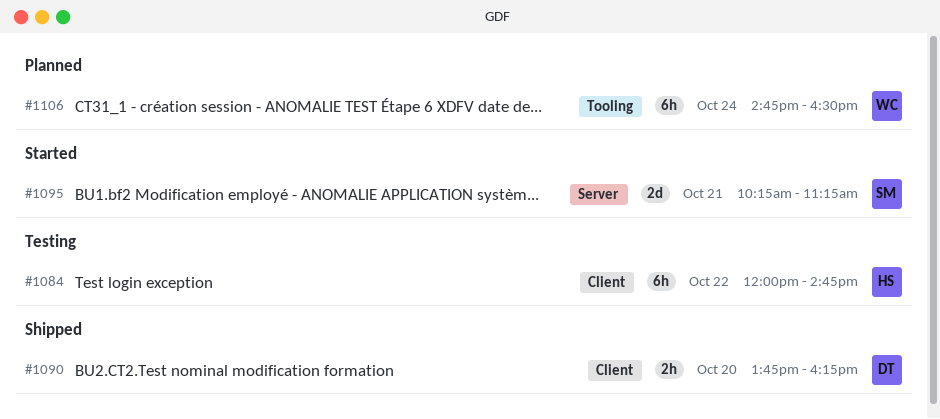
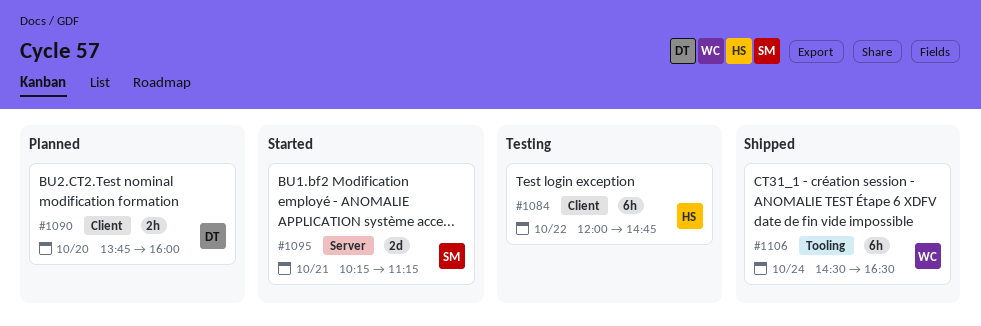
#1090, status: Shipped -> Planned
#1090, ends: 16:15 -> 16:00
#1106, status: Planned -> Shipped
#1106, begins: 14:45 -> 14:30

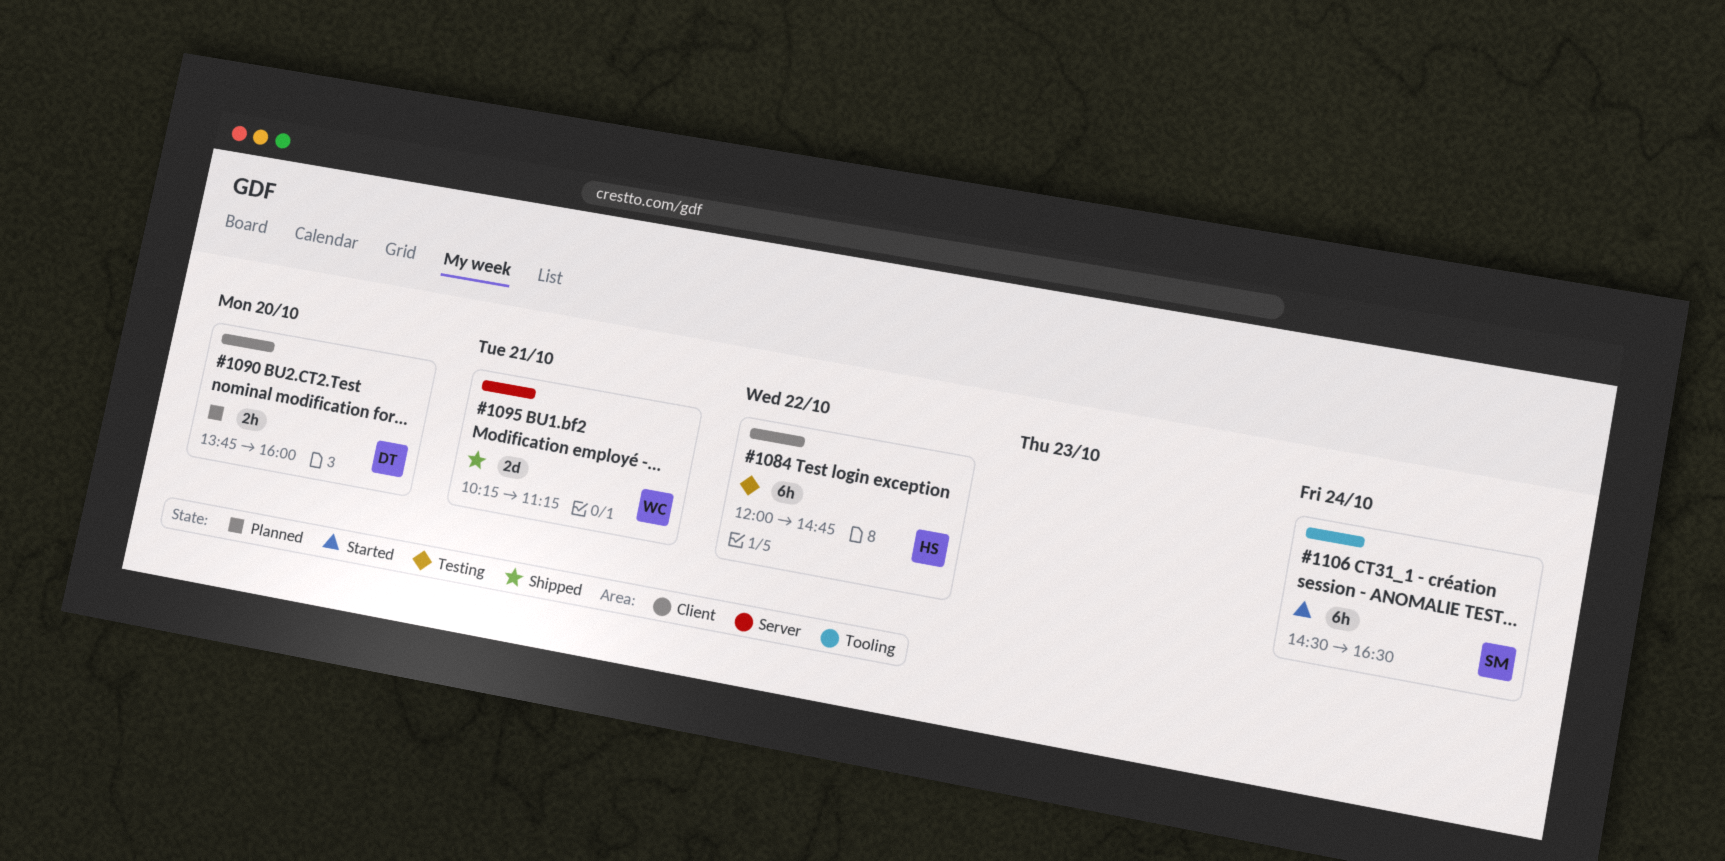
#1095, status: Started -> Shipped
#1095, owner: SM -> WC
#1106, status: Shipped -> Started
#1106, owner: WC -> SM

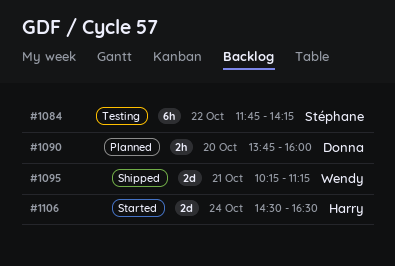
#1084, owner: Harry -> Stéphane
#1084, begins: 12:00 -> 11:45
#1084, ends: 14:45 -> 14:15
#1106, owner: Stéphane -> Harry
#1106, estimate: 6h -> 2d

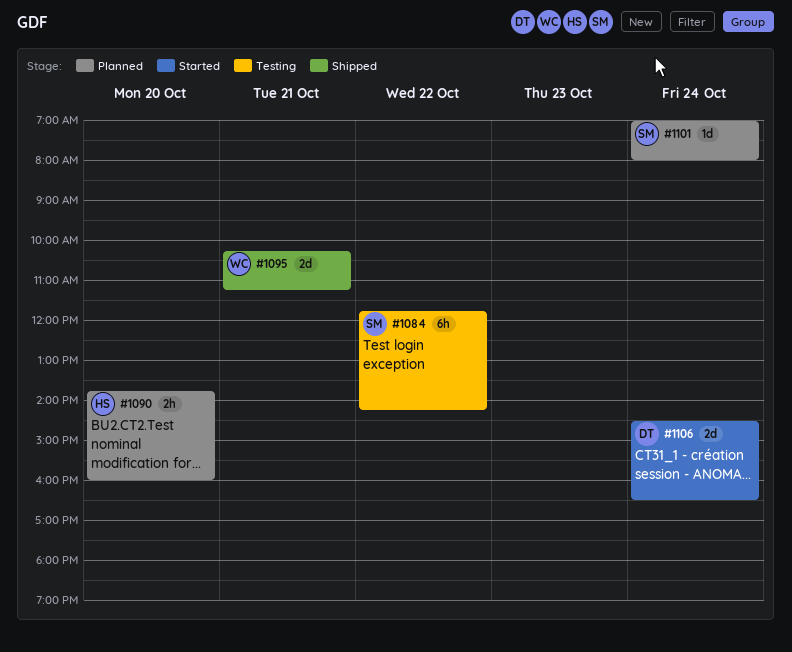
#1090, owner: Donna -> Harry
#1101: none -> present
#1106, owner: Harry -> Donna

